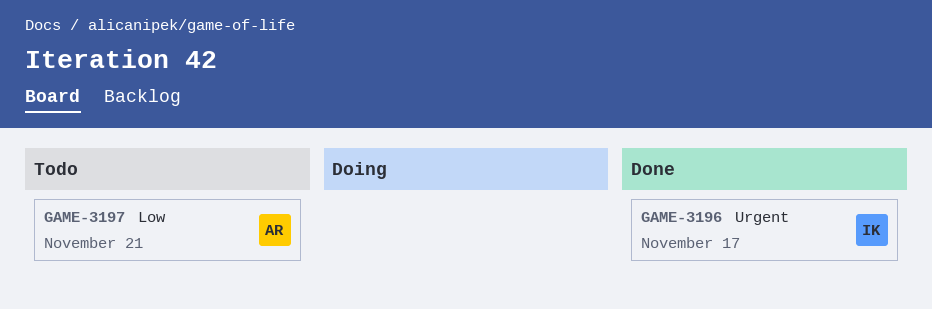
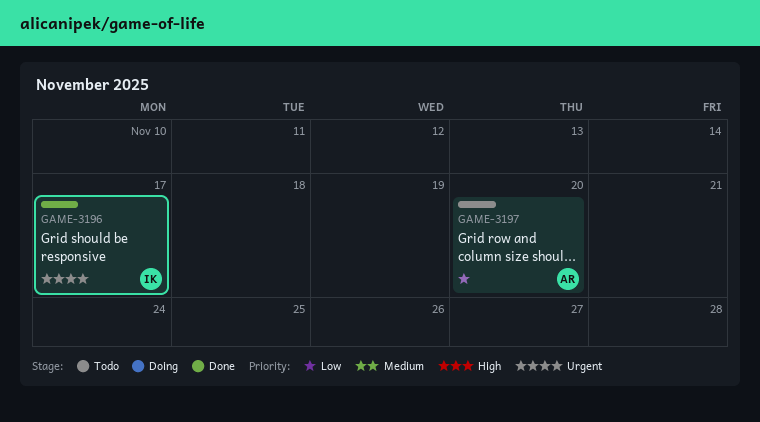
GAME-3197, due: Nov 21 -> Nov 20

